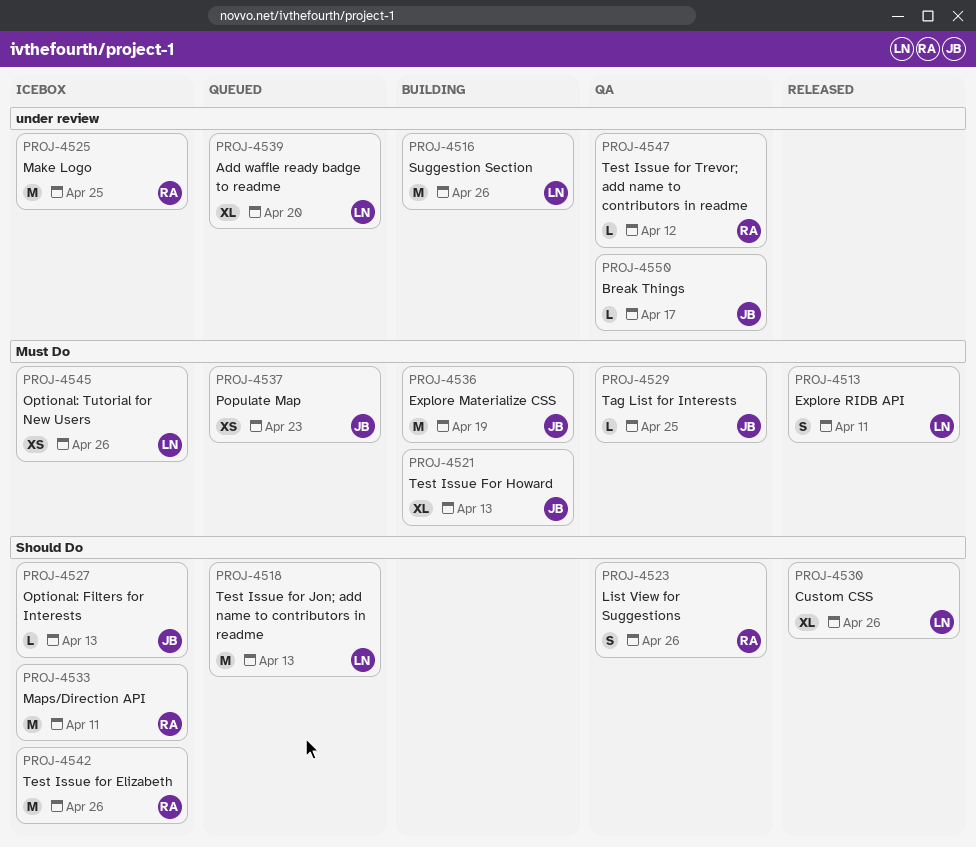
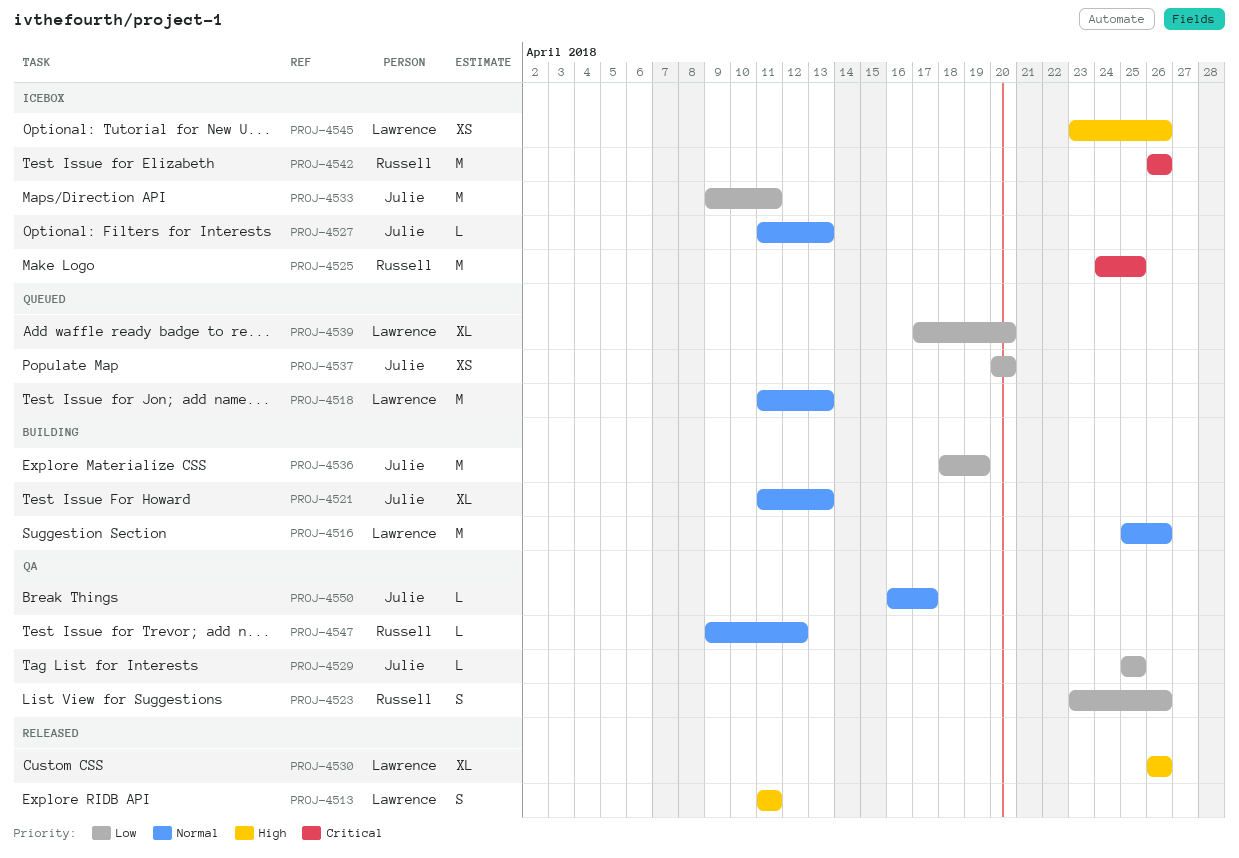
PROJ-4533, owner: Russell -> Julie
PROJ-4537, due: Apr 23 -> Apr 20

